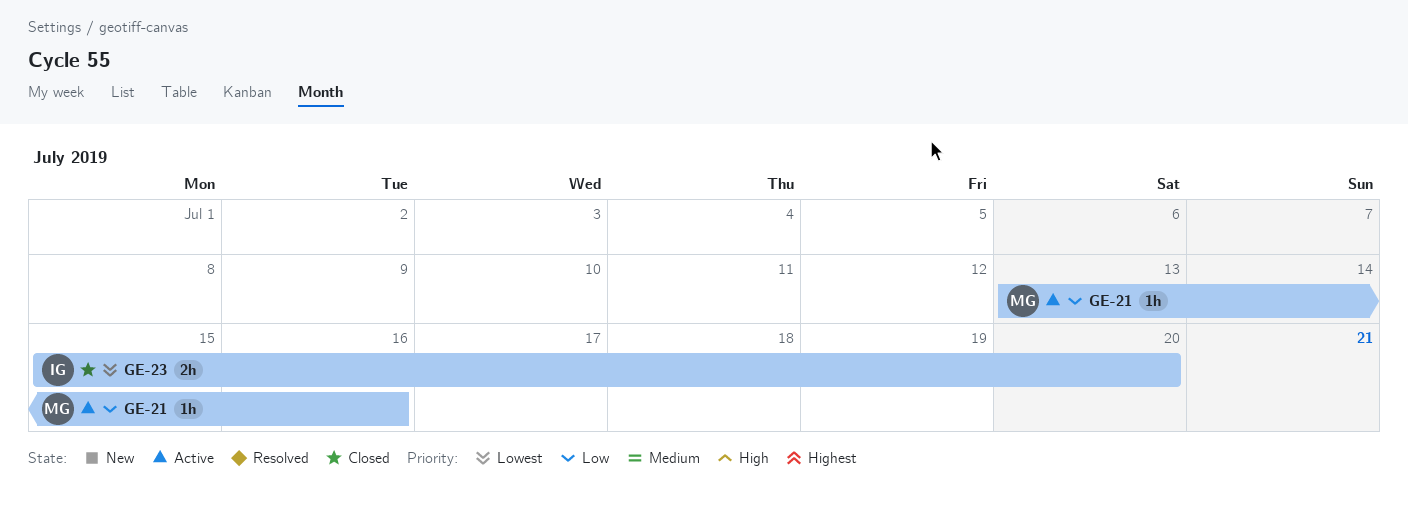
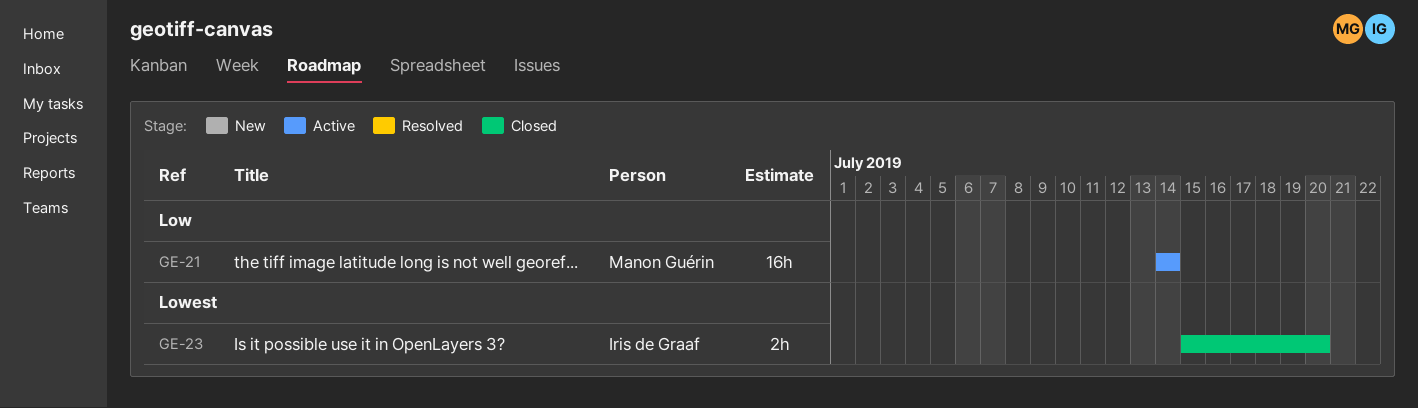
GE-21, estimate: 1h -> 16h
GE-21, start: Jul 13 -> Jul 14
GE-21, due: Jul 16 -> Jul 14

